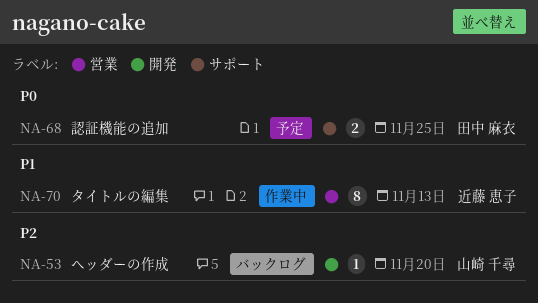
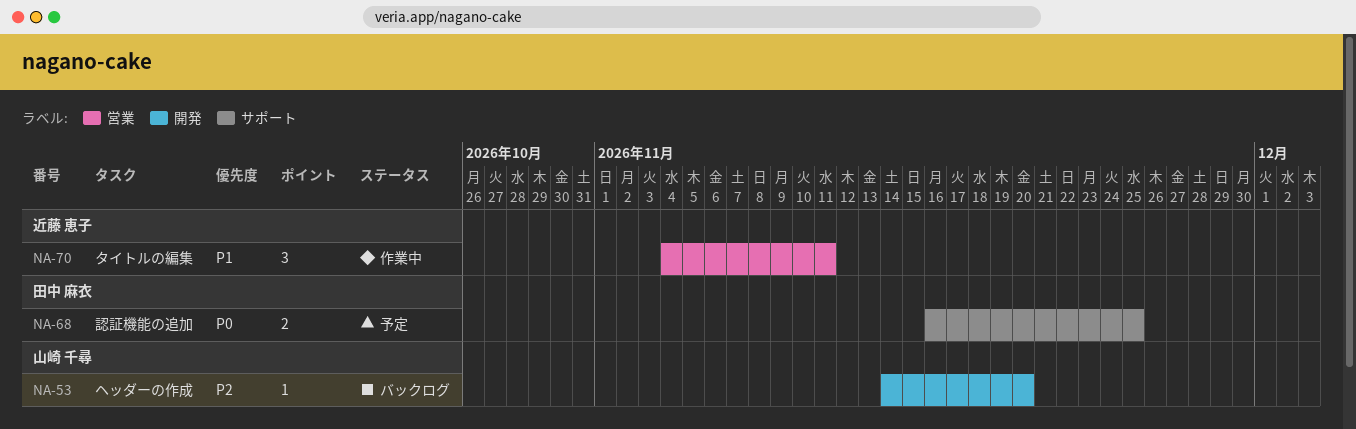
NA-70, estimate: 8 -> 3
NA-70, due: Nov 13 -> Nov 11

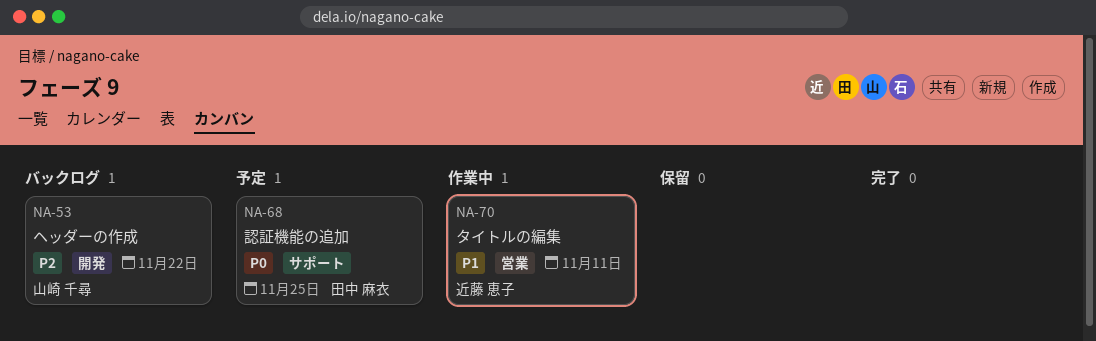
NA-53, due: Nov 20 -> Nov 22

